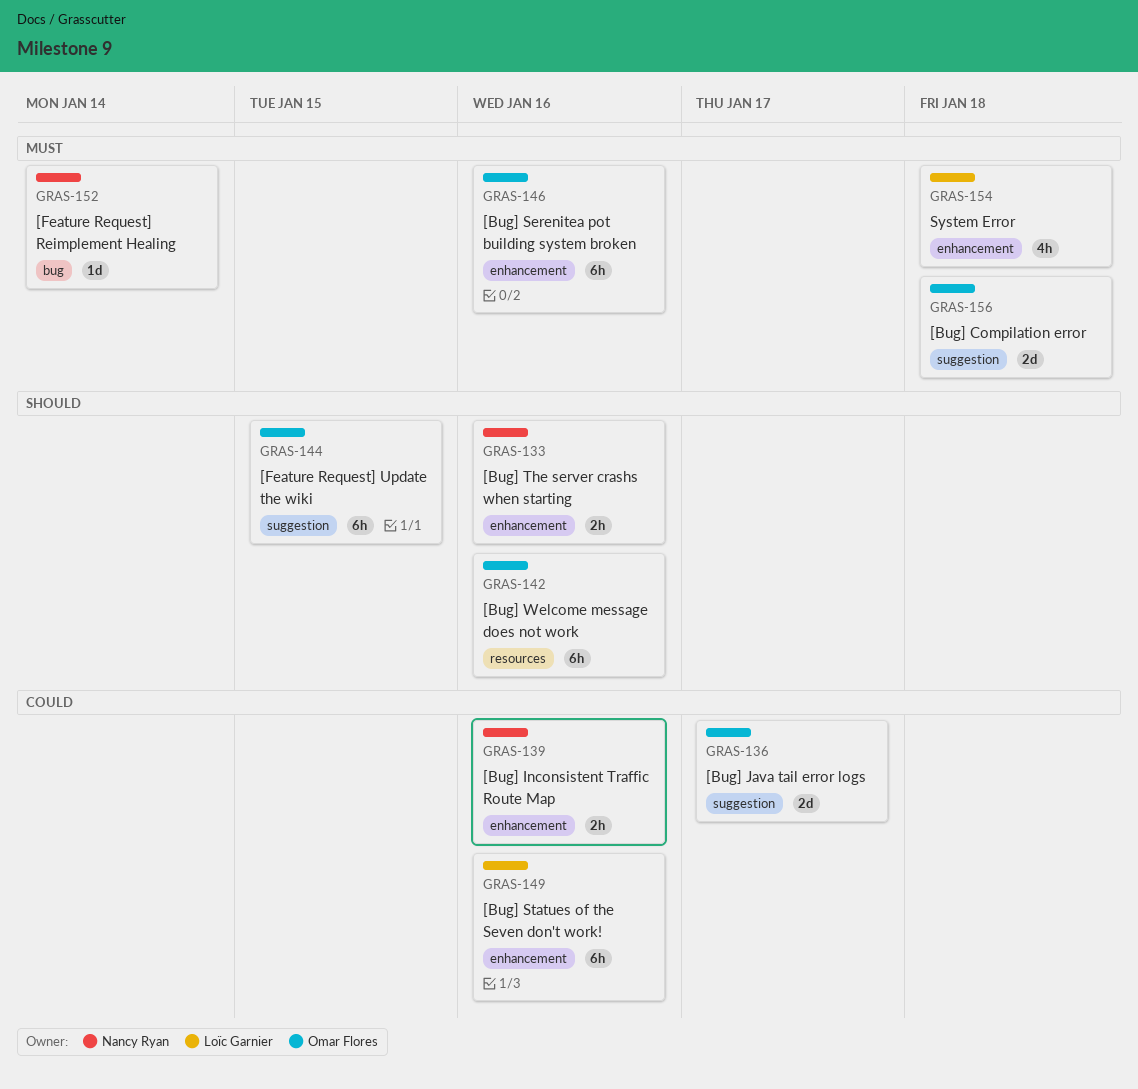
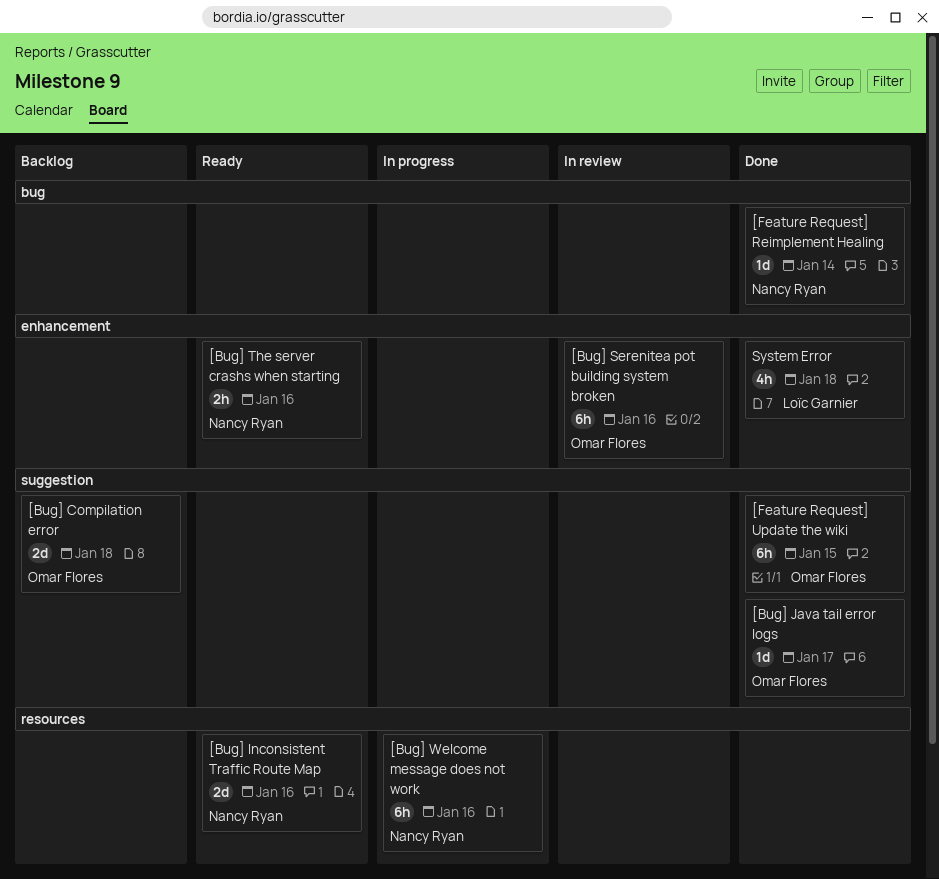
[Bug] Inconsistent Traffic Route Map, label: enhancement -> resources
[Bug] Inconsistent Traffic Route Map, estimate: 2h -> 2d
[Bug] Java tail error logs, estimate: 2d -> 1d
[Bug] Statues of the Seven don't work!: present -> none
[Bug] Welcome message does not work, owner: Omar Flores -> Nancy Ryan

